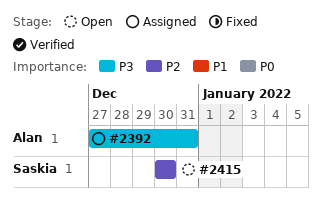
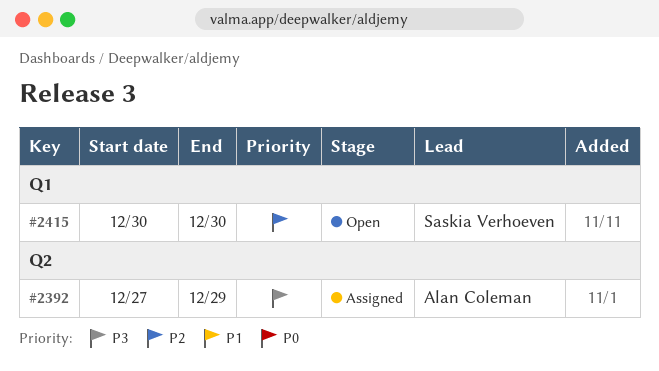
#2392, due: Dec 31 -> Dec 29

